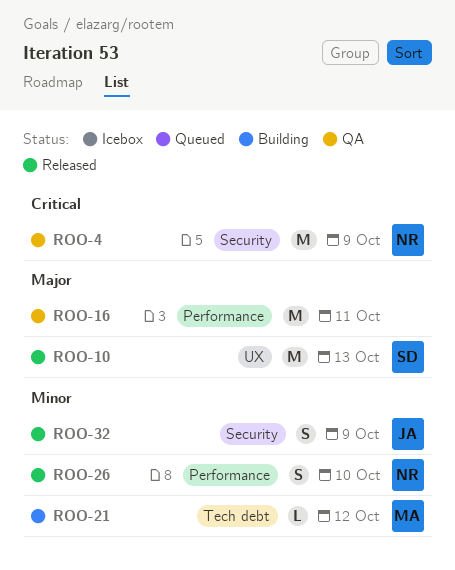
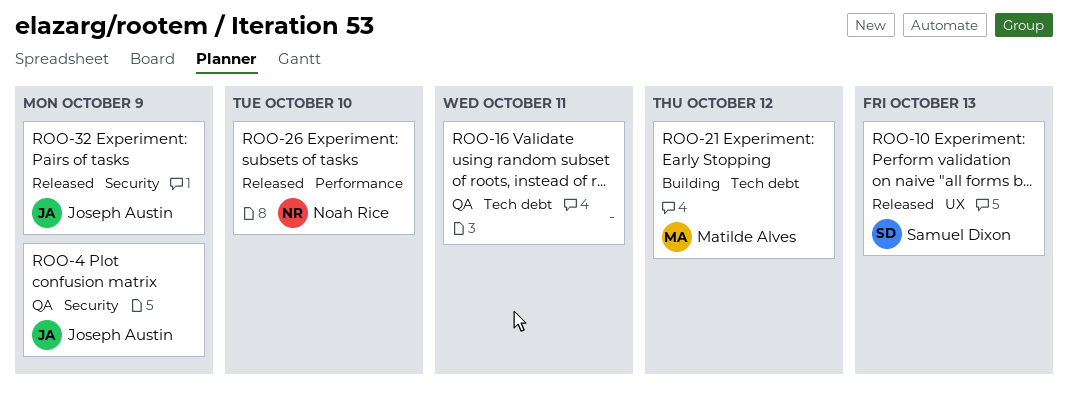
ROO-4, owner: Noah Rice -> Joseph Austin
ROO-16, label: Performance -> Tech debt

